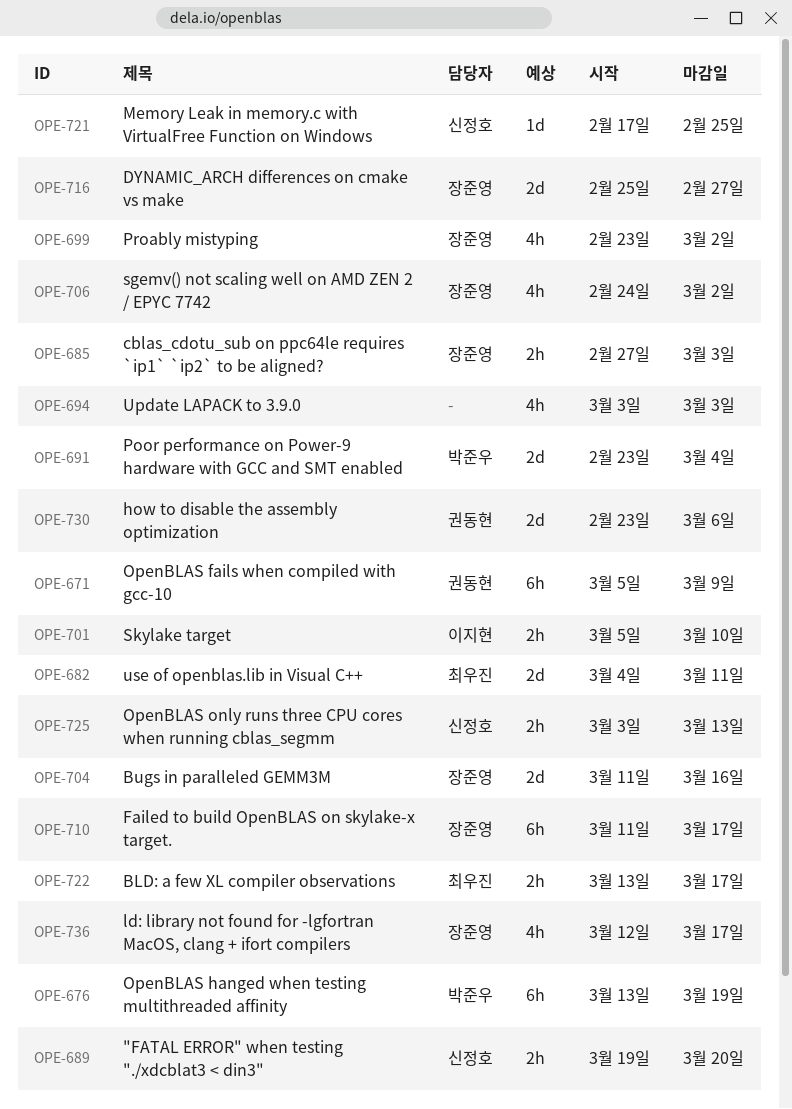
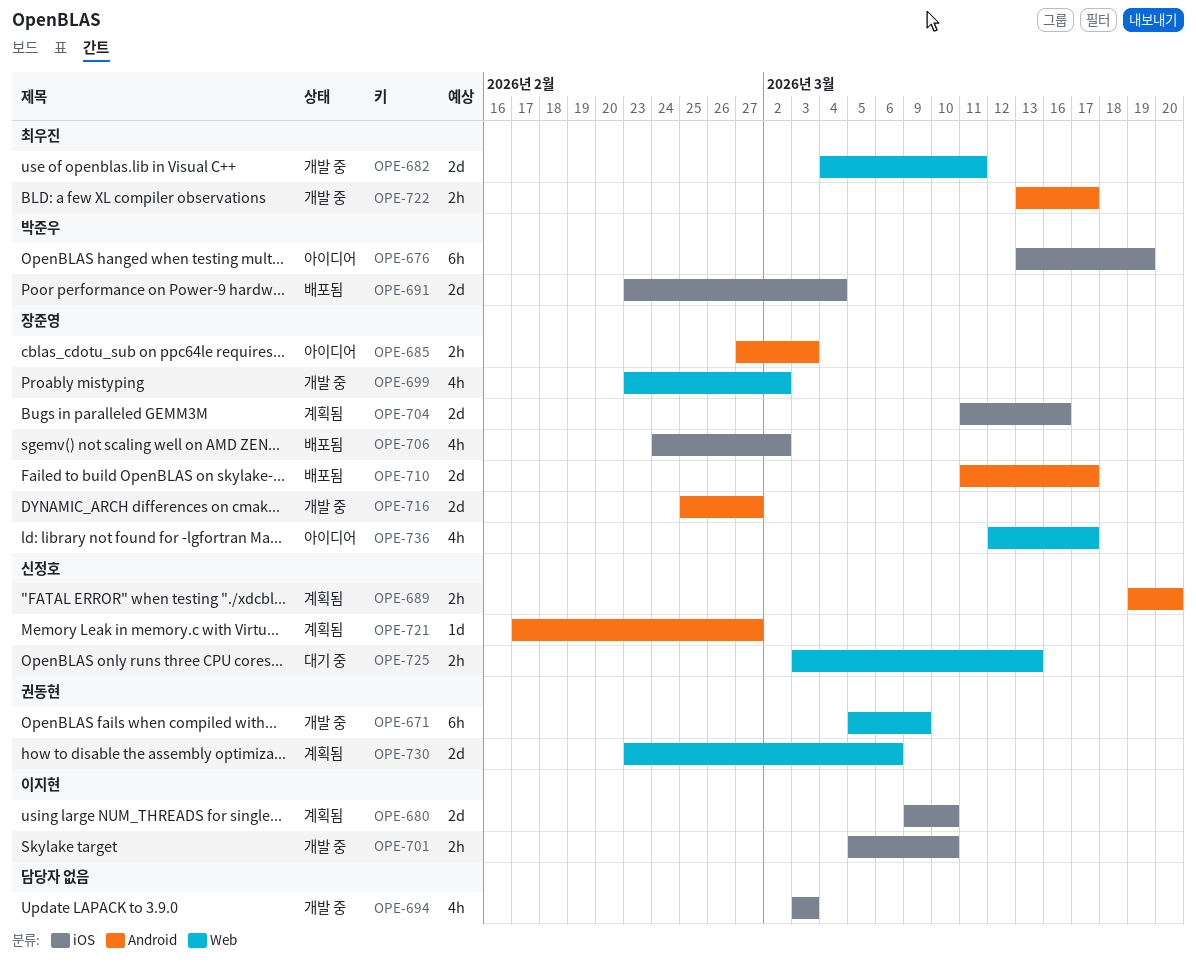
OPE-680: none -> present
OPE-710, estimate: 6h -> 2d
OPE-721, due: Feb 25 -> Feb 27

